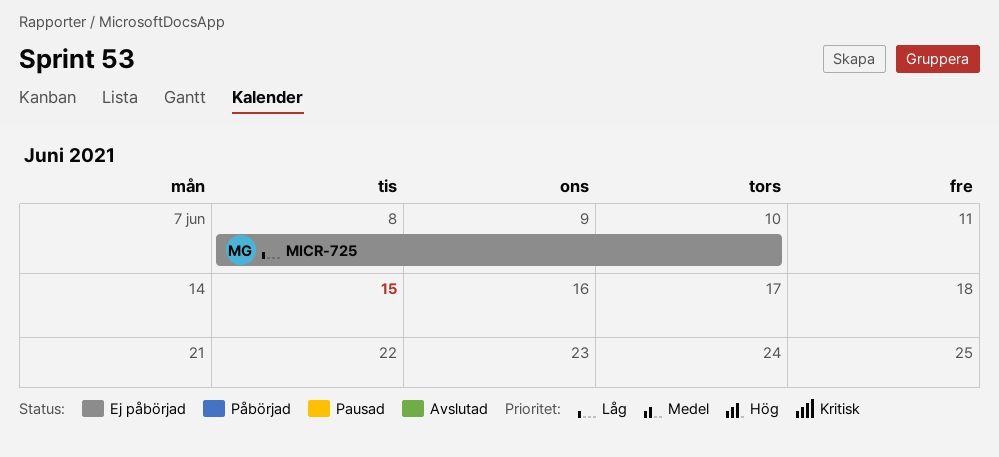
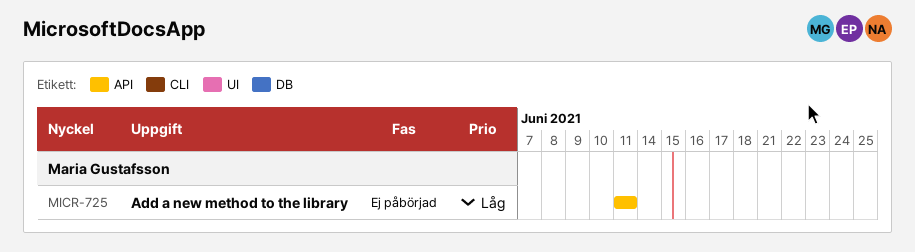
MICR-725, start: Jun 8 -> Jun 11
MICR-725, due: Jun 10 -> Jun 11

